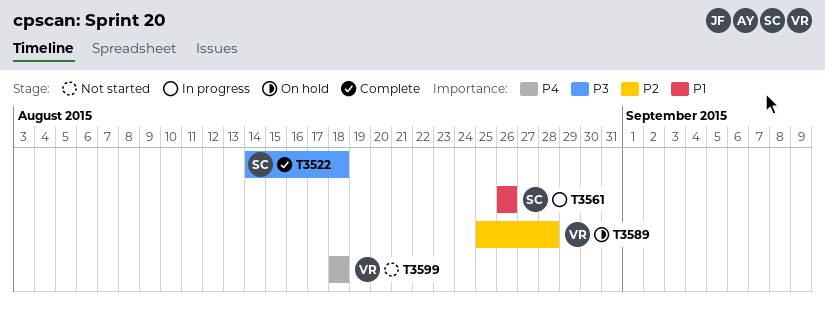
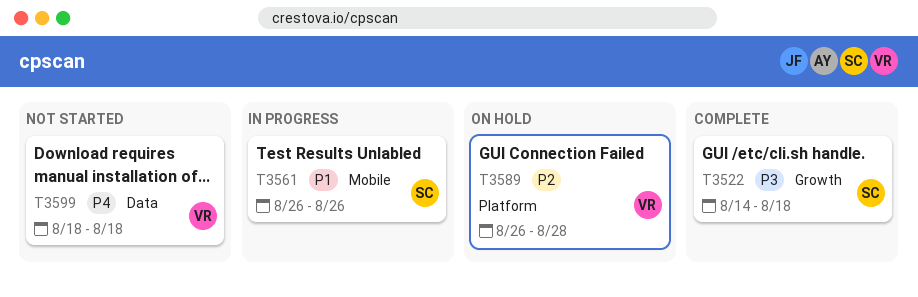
T3589, start: Aug 25 -> Aug 26

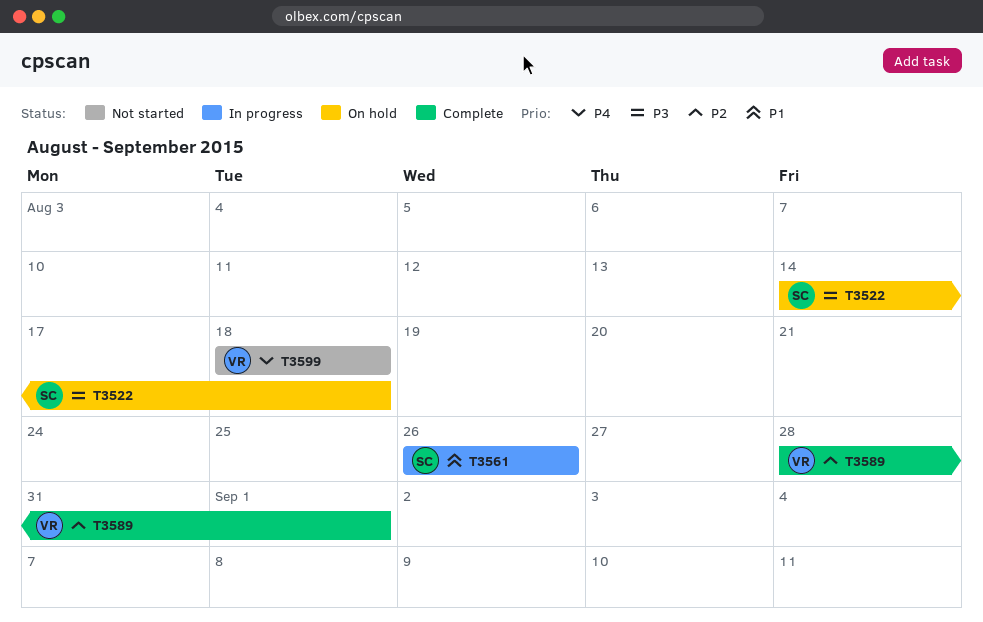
T3522, status: Complete -> On hold
T3589, status: On hold -> Complete
T3589, start: Aug 26 -> Aug 28
T3589, due: Aug 28 -> Sep 1

